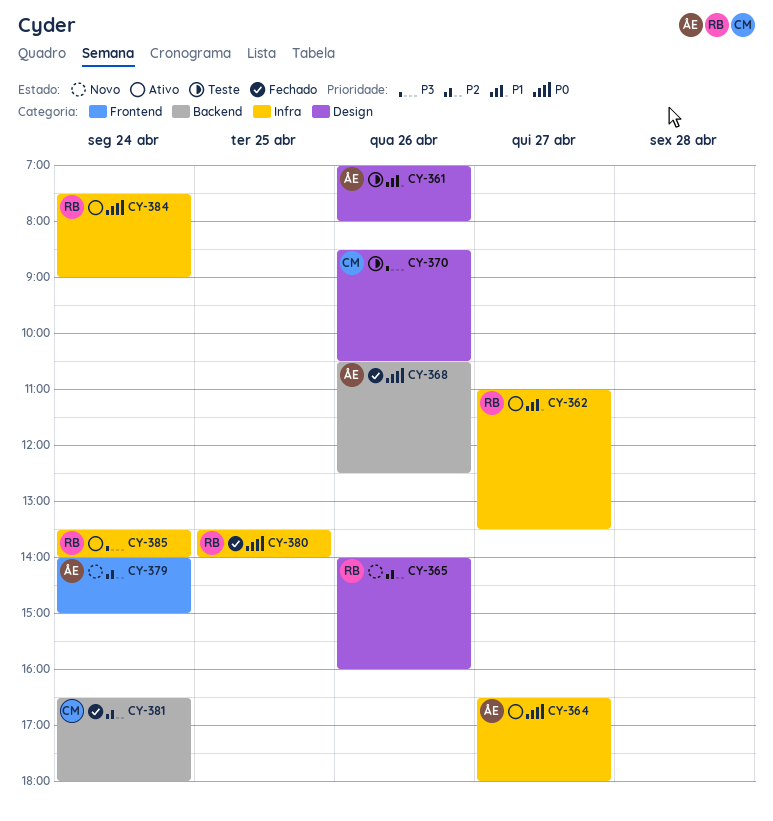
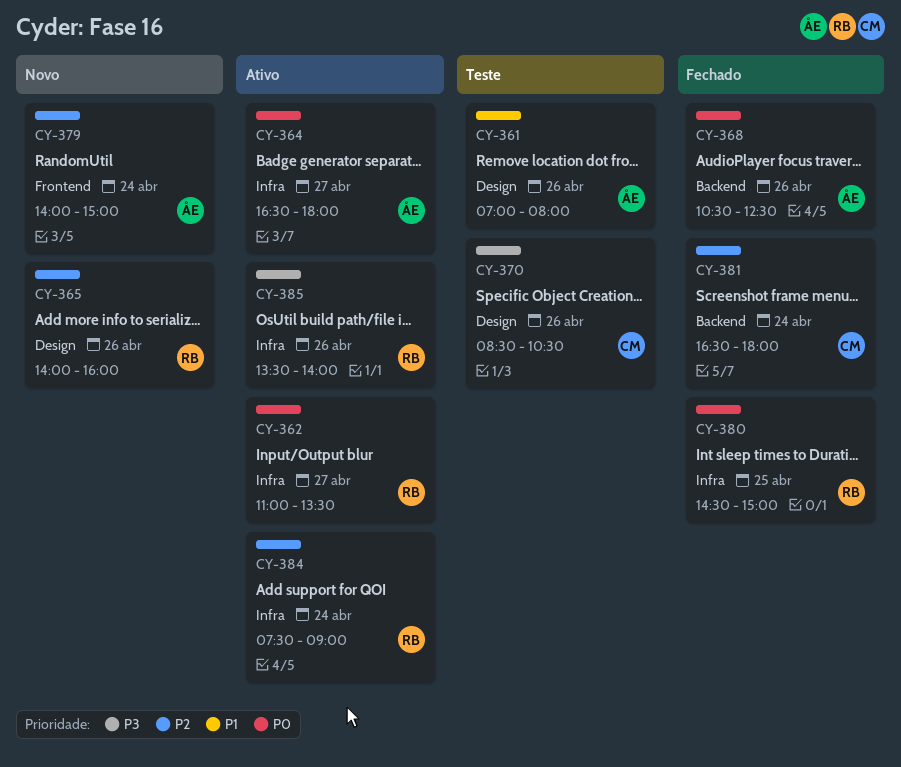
CY-362, priority: P1 -> P0
CY-380, begins: 13:30 -> 14:30
CY-380, ends: 14:00 -> 15:00
CY-384, priority: P0 -> P2
CY-385, day: Apr 24 -> Apr 26

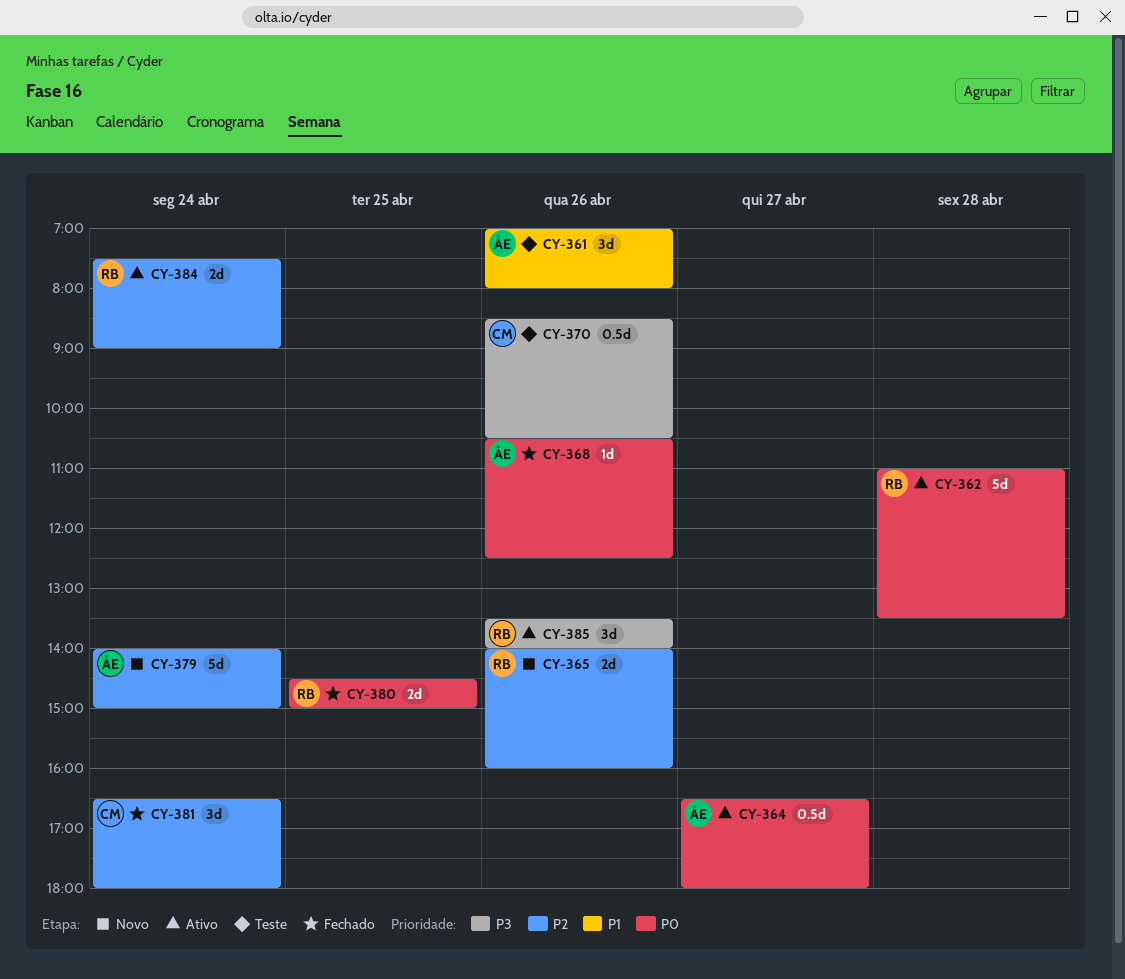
CY-362, day: Apr 27 -> Apr 28

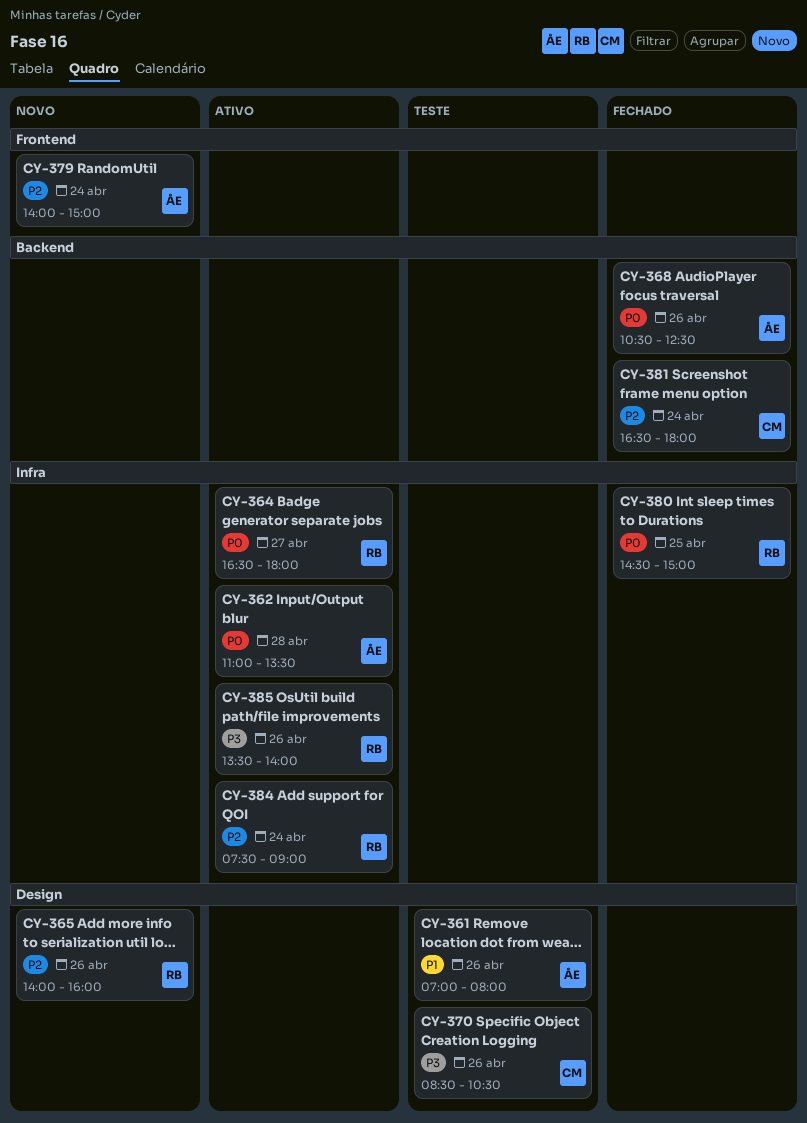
CY-362, owner: RB -> ÅE
CY-364, owner: ÅE -> RB

